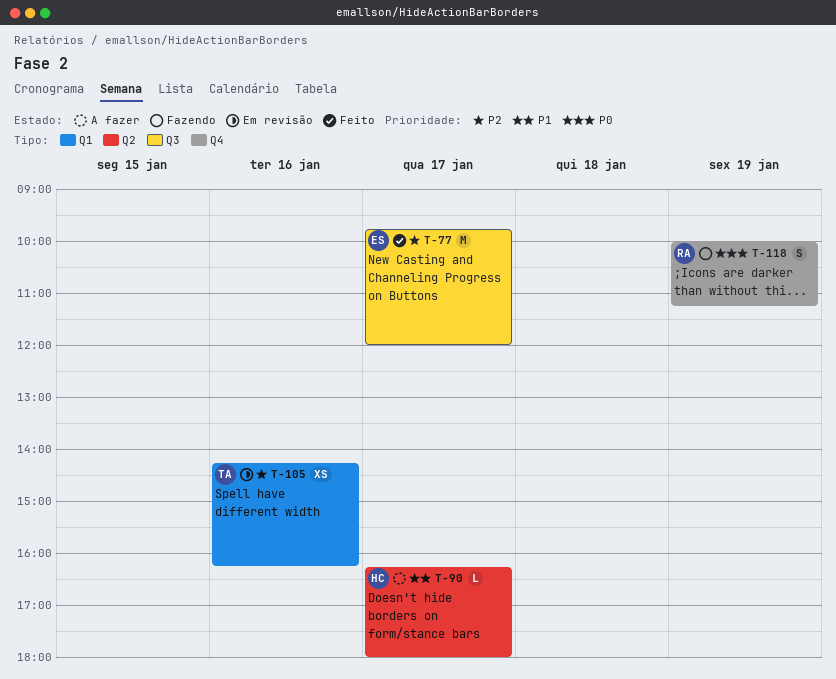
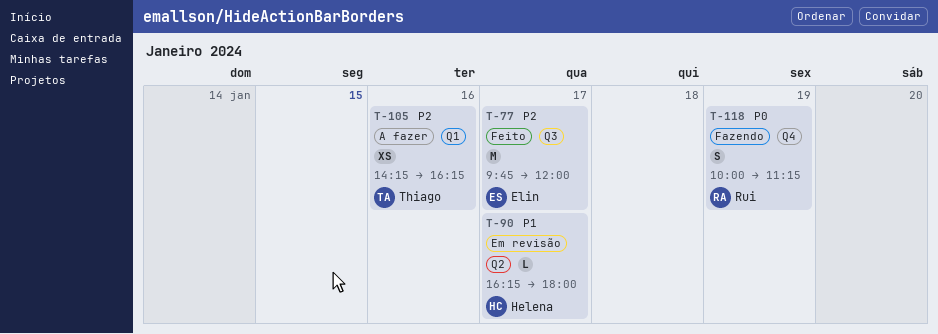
T-90, status: A fazer -> Em revisão
T-105, status: Em revisão -> A fazer

